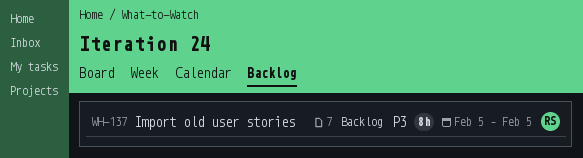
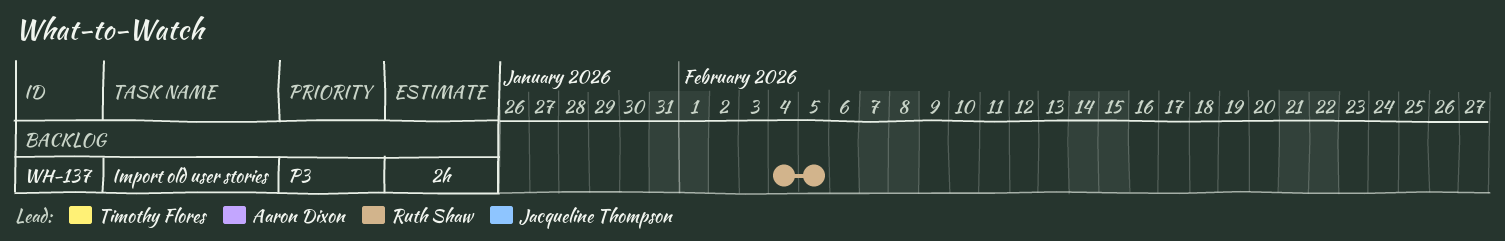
WH-137, estimate: 8h -> 2h
WH-137, start: Feb 5 -> Feb 4

